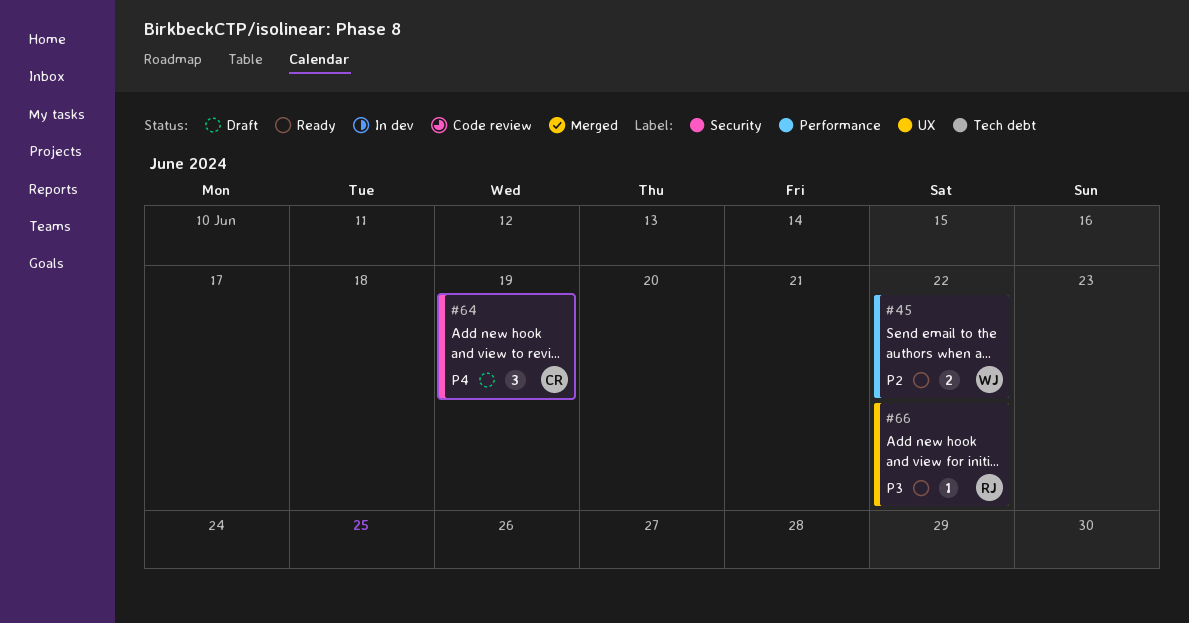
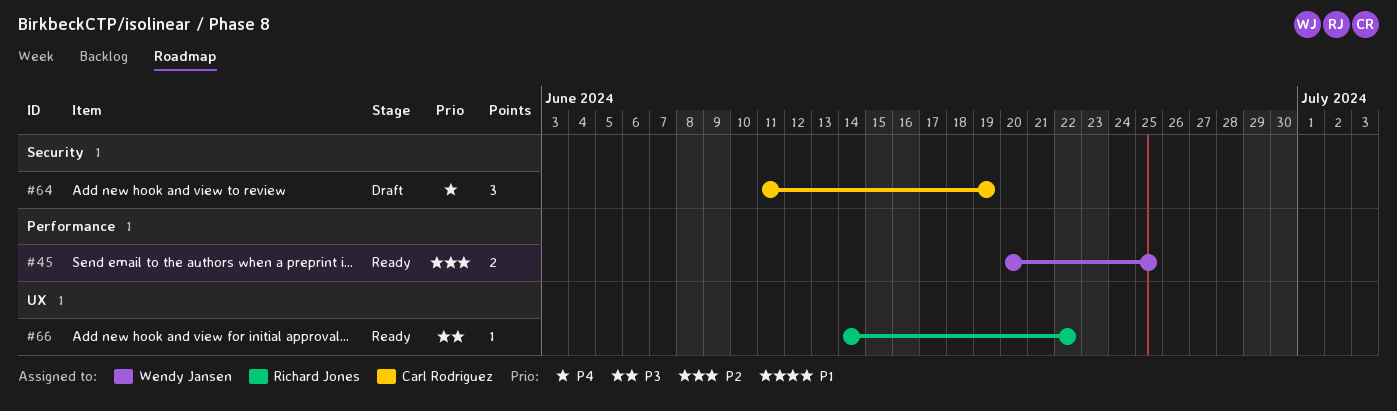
#45, due: Jun 22 -> Jun 25

